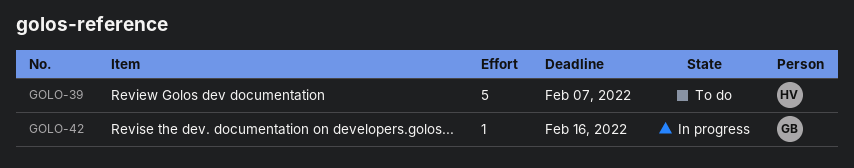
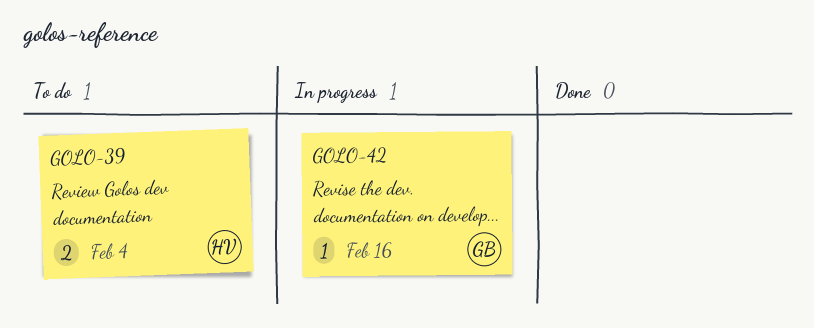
GOLO-39, estimate: 5 -> 2
GOLO-39, due: Feb 7 -> Feb 4

